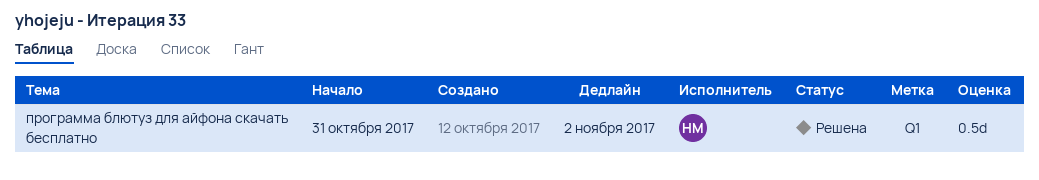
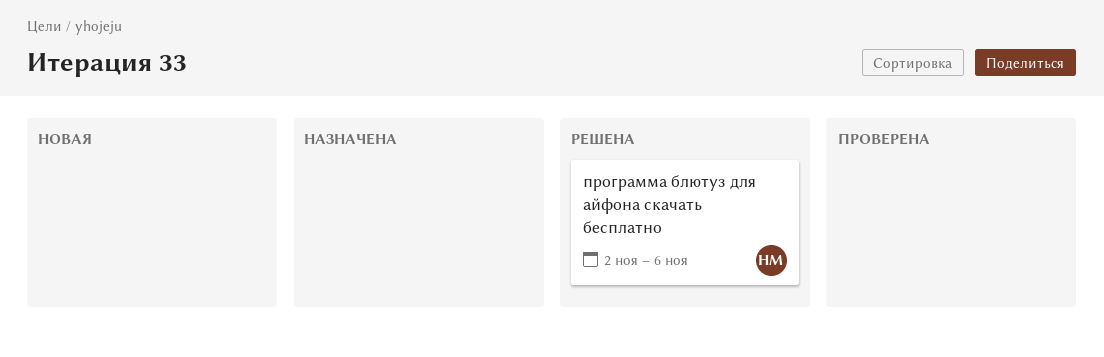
программа блютуз для айфона скачать бесплатно, start: Oct 31 -> Nov 2
программа блютуз для айфона скачать бесплатно, due: Nov 2 -> Nov 6

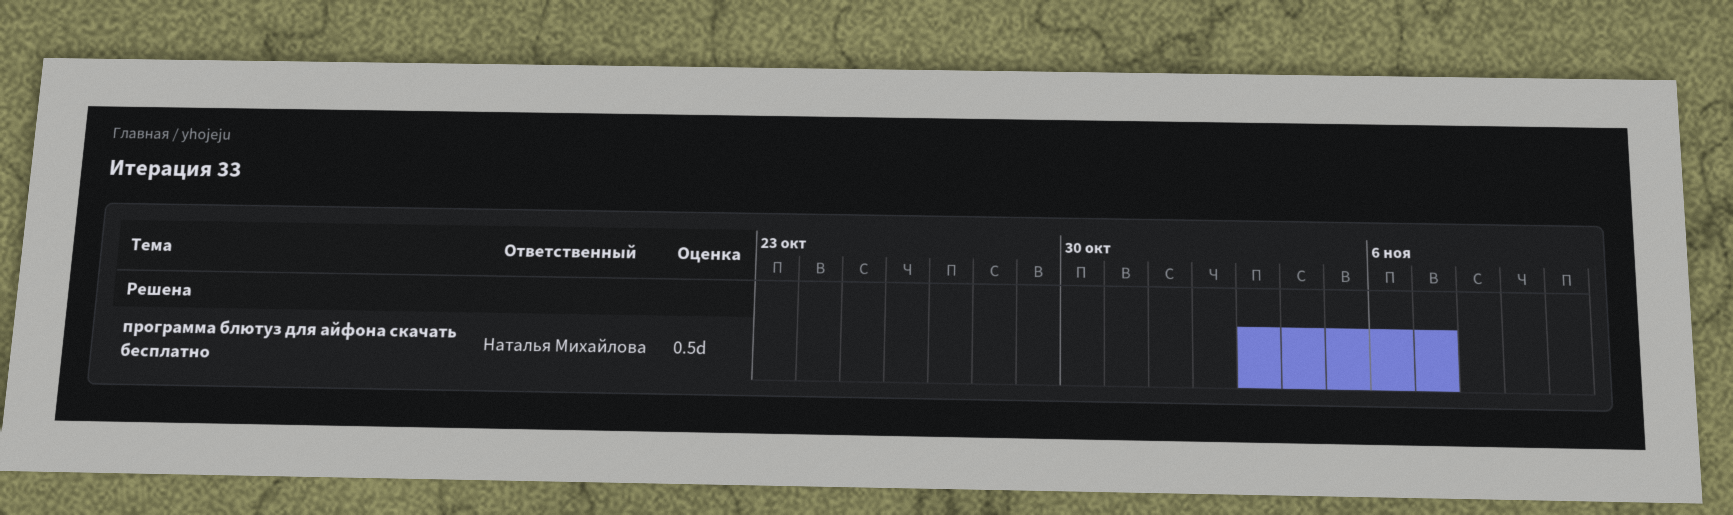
программа блютуз для айфона скачать бесплатно, start: Nov 2 -> Nov 3
программа блютуз для айфона скачать бесплатно, due: Nov 6 -> Nov 7

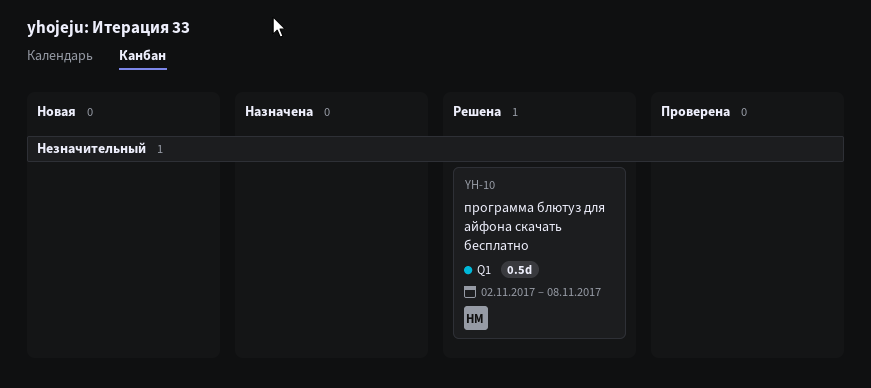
программа блютуз для айфона скачать бесплатно, start: Nov 3 -> Nov 2
программа блютуз для айфона скачать бесплатно, due: Nov 7 -> Nov 8

